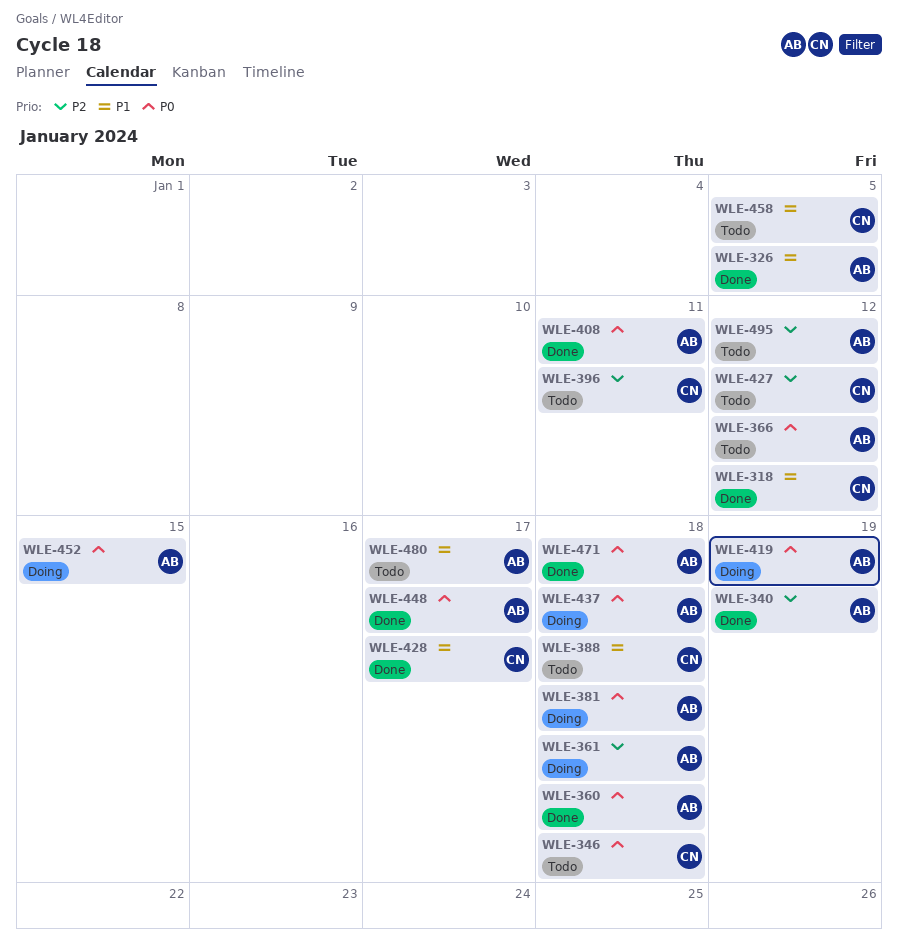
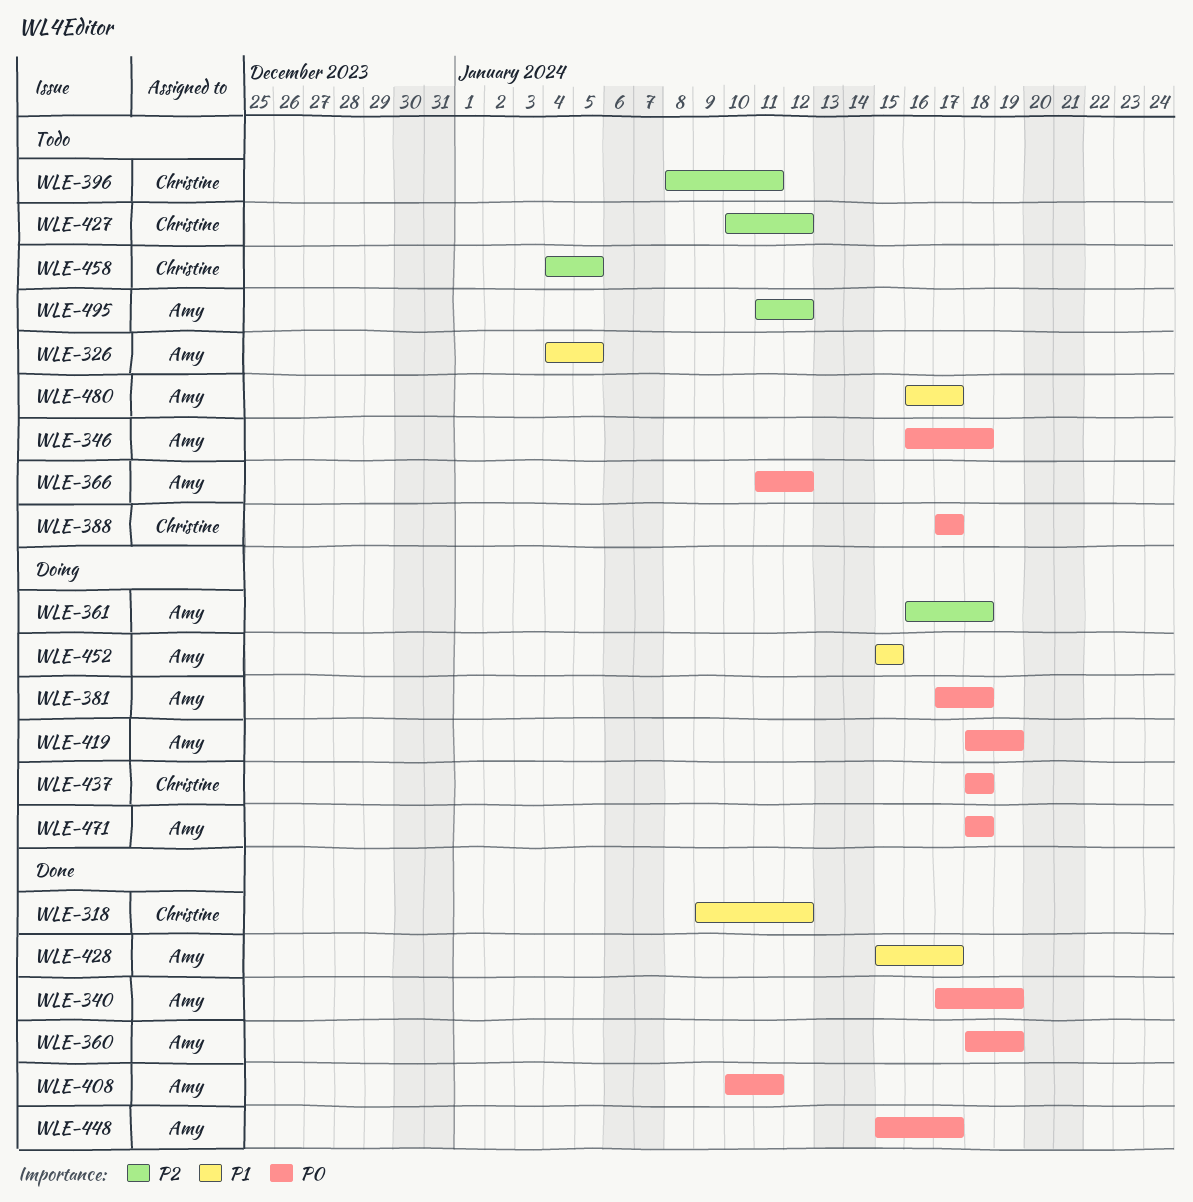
WLE-326, status: Done -> Todo
WLE-340, priority: P2 -> P0
WLE-346, owner: Christine -> Amy
WLE-360, due: Jan 18 -> Jan 19
WLE-388, priority: P1 -> P0
WLE-388, due: Jan 18 -> Jan 17
WLE-428, owner: Christine -> Amy
WLE-437, owner: Amy -> Christine
WLE-452, priority: P0 -> P1
WLE-458, priority: P1 -> P2
WLE-471, status: Done -> Doing

